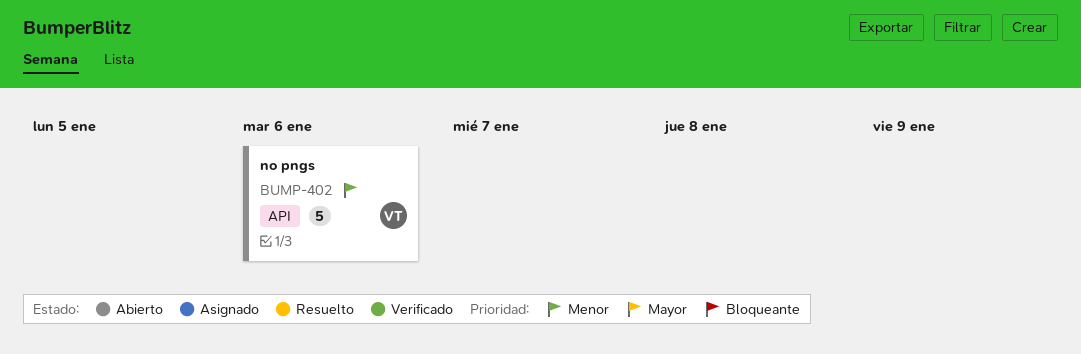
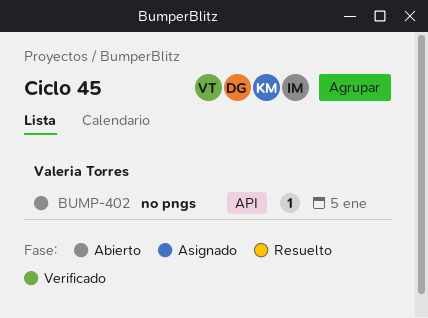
BUMP-402, estimate: 5 -> 1
BUMP-402, due: Jan 6 -> Jan 5

